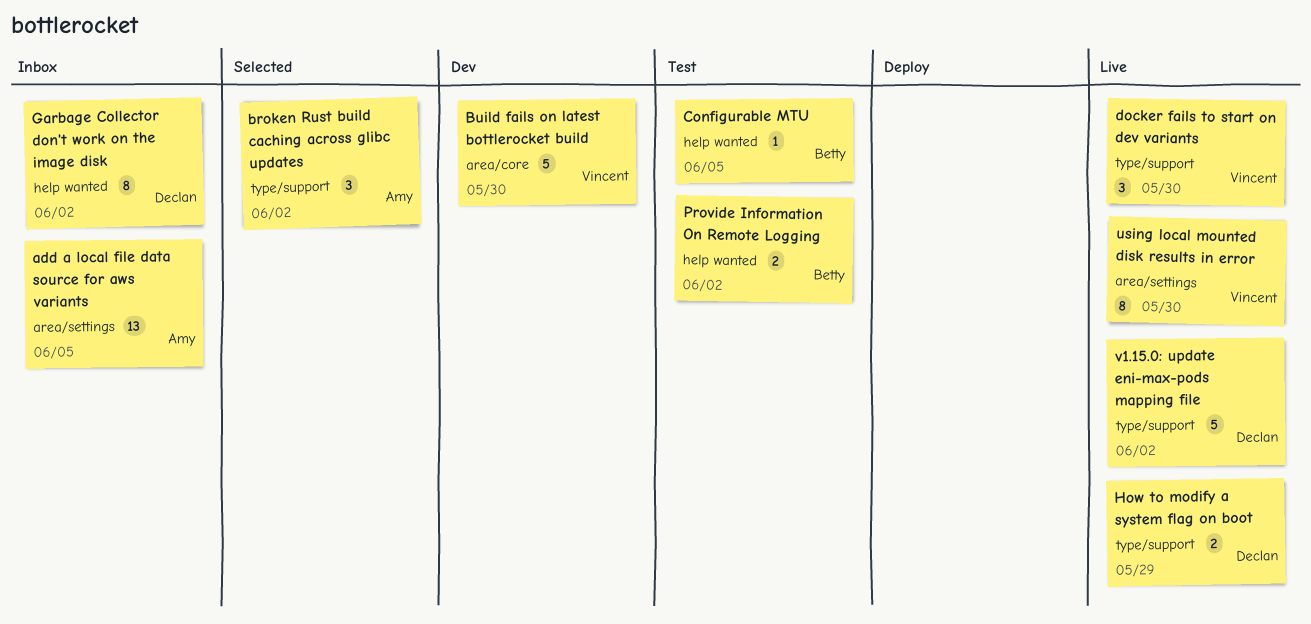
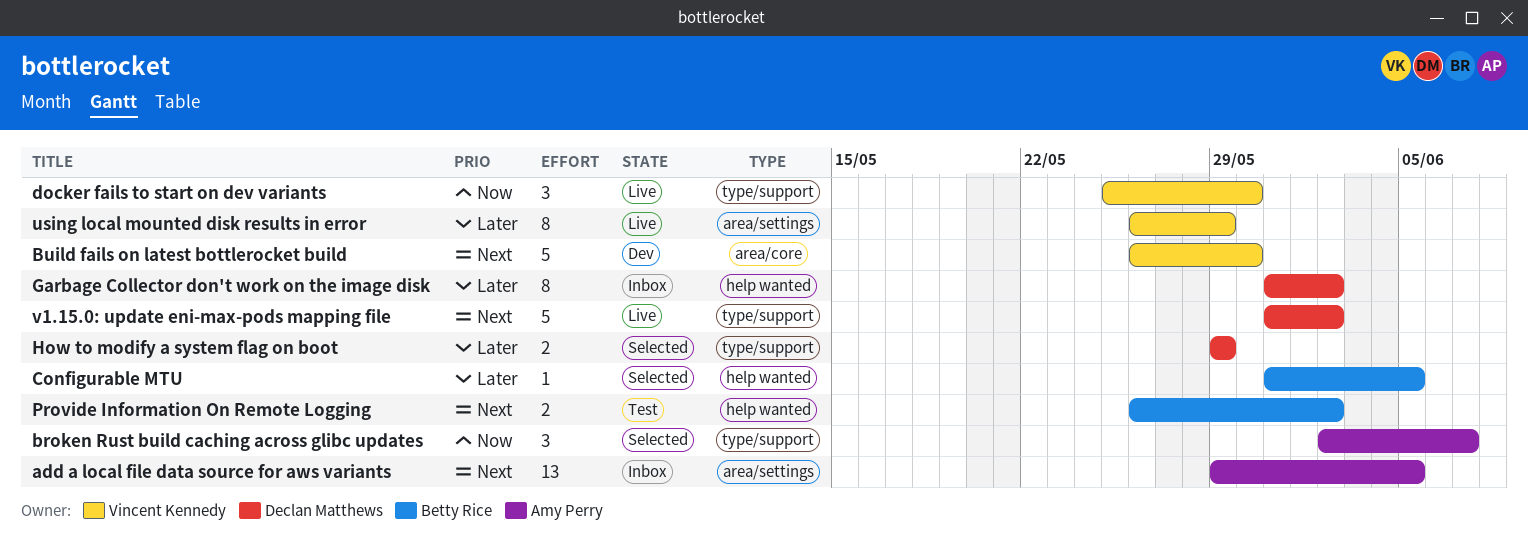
broken Rust build caching across glibc updates, due: Jun 2 -> Jun 7
Configurable MTU, status: Test -> Selected
How to modify a system flag on boot, status: Live -> Selected
using local mounted disk results in error, due: May 30 -> May 29

